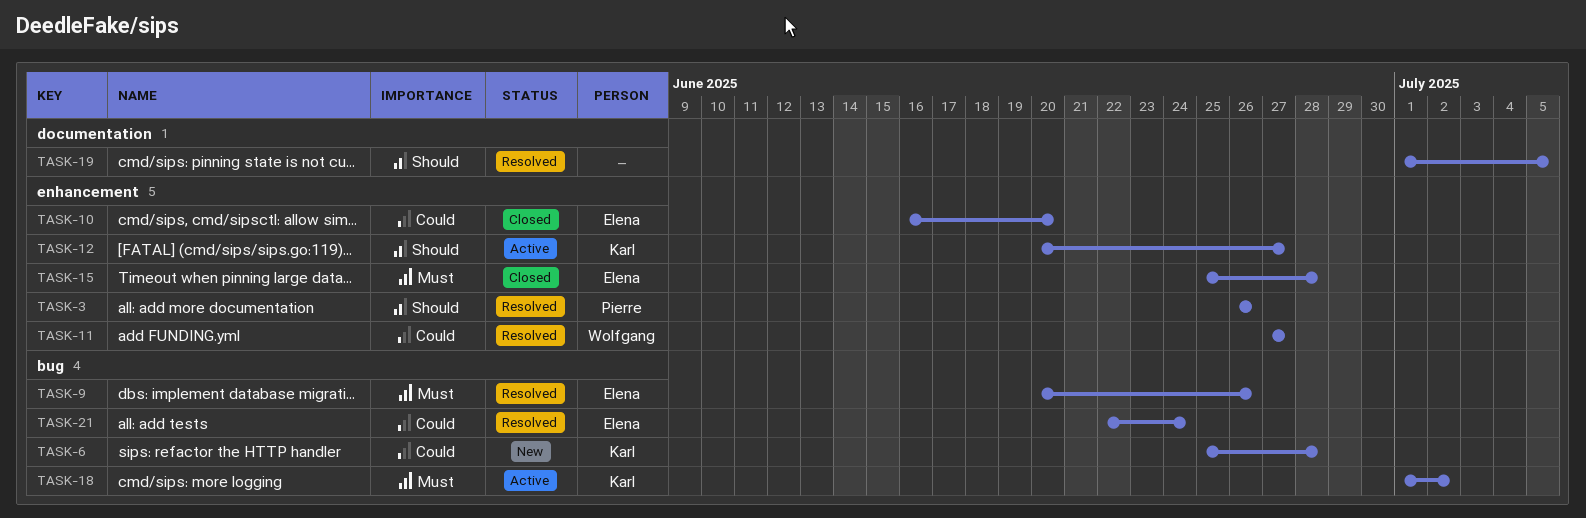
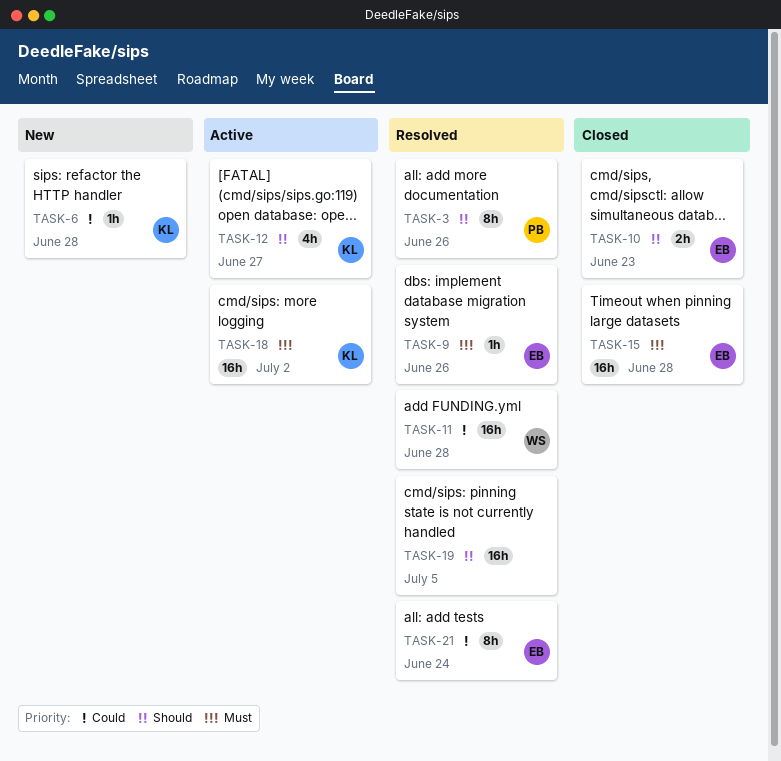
TASK-10, priority: Could -> Should
TASK-10, due: Jun 20 -> Jun 23
TASK-11, due: Jun 27 -> Jun 28

